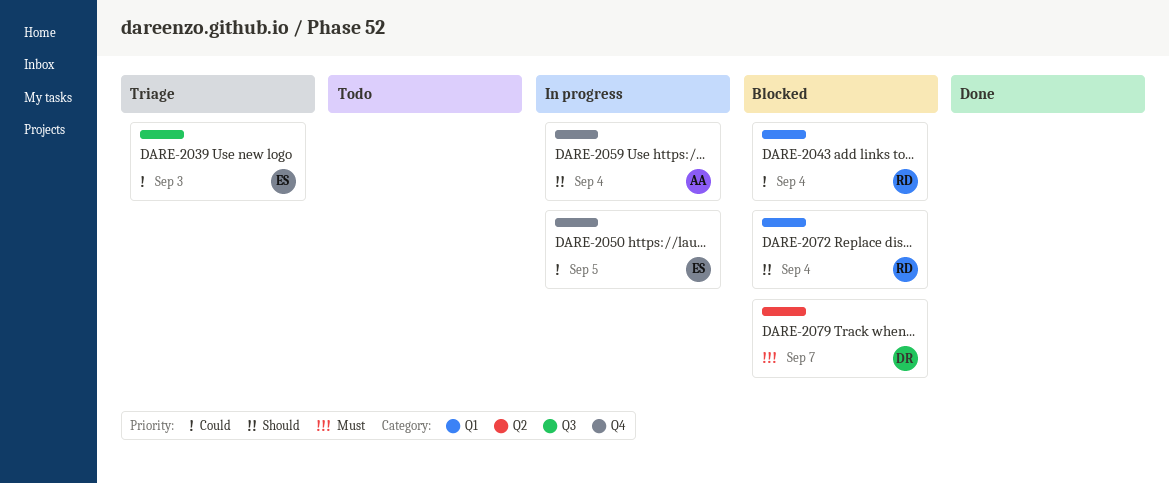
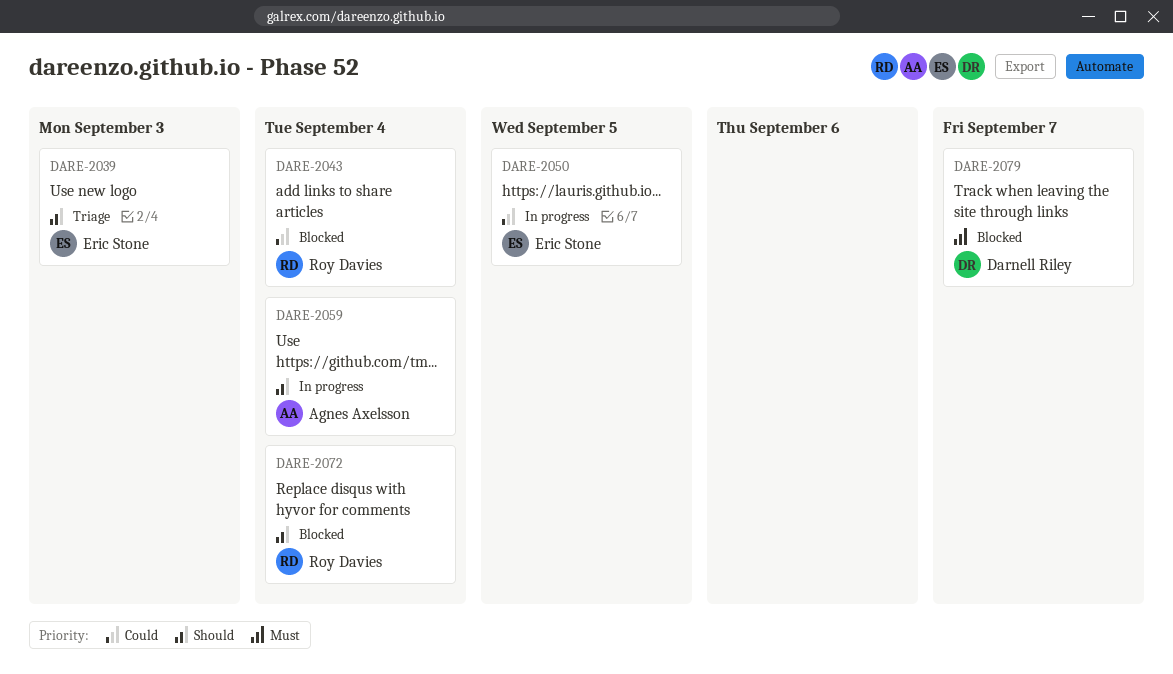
DARE-2039, priority: Could -> Should

